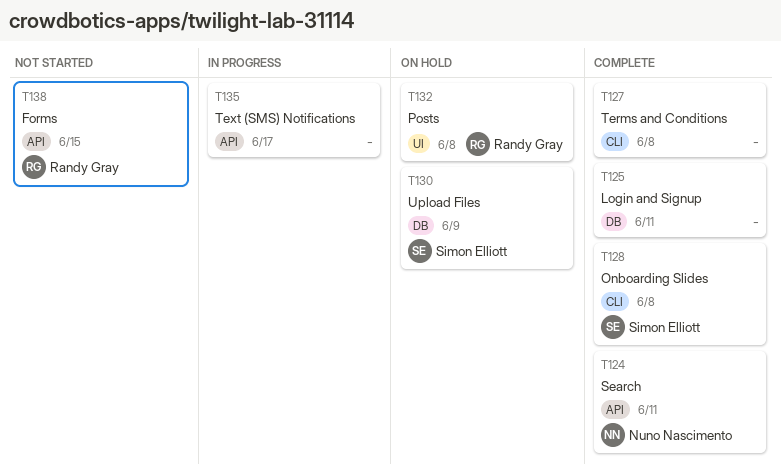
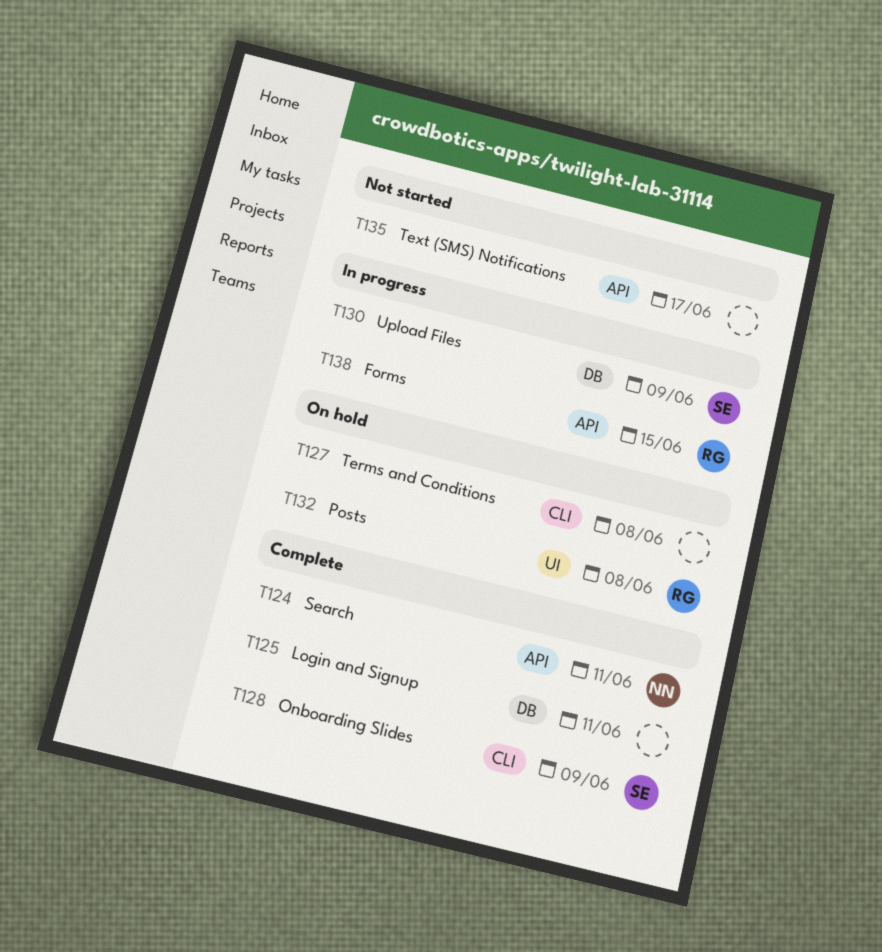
T127, status: Complete -> On hold
T128, due: Jun 8 -> Jun 9
T130, status: On hold -> In progress
T135, status: In progress -> Not started
T138, status: Not started -> In progress

